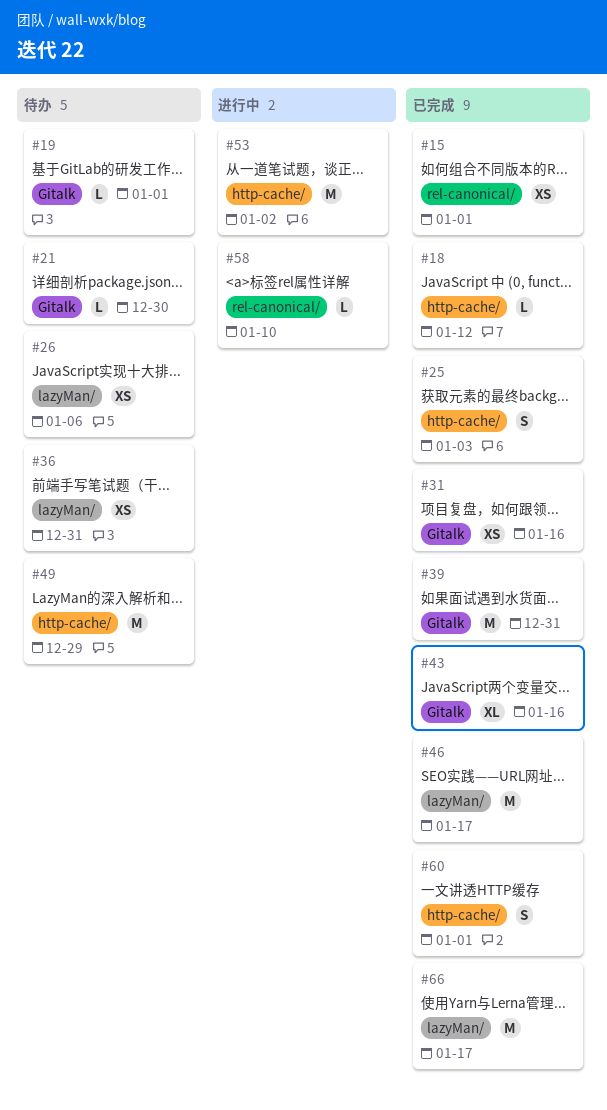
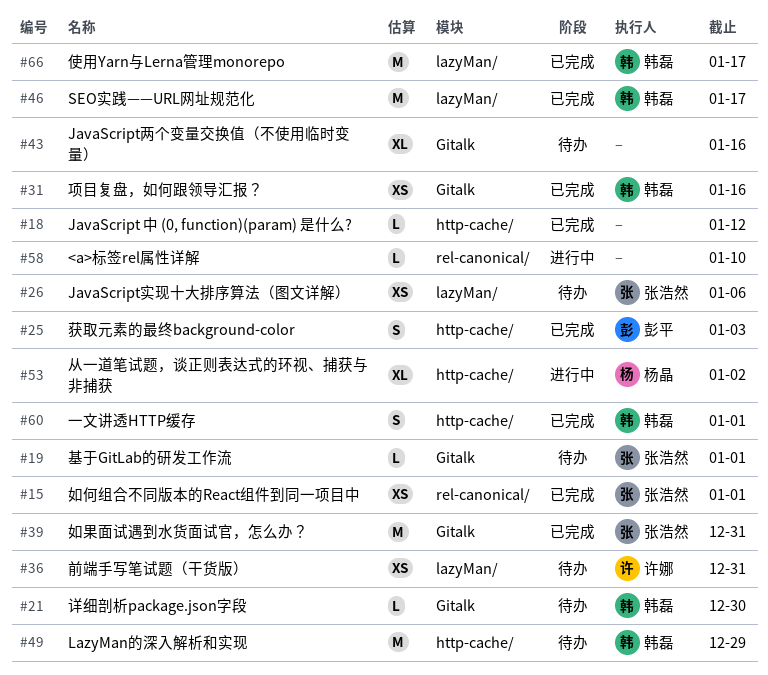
#43, status: 已完成 -> 待办
#53, estimate: M -> XL

